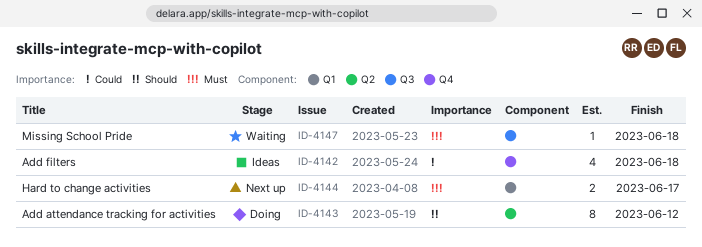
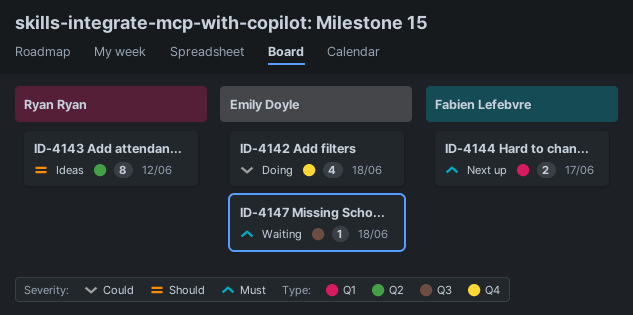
ID-4142, status: Ideas -> Doing
ID-4143, status: Doing -> Ideas

